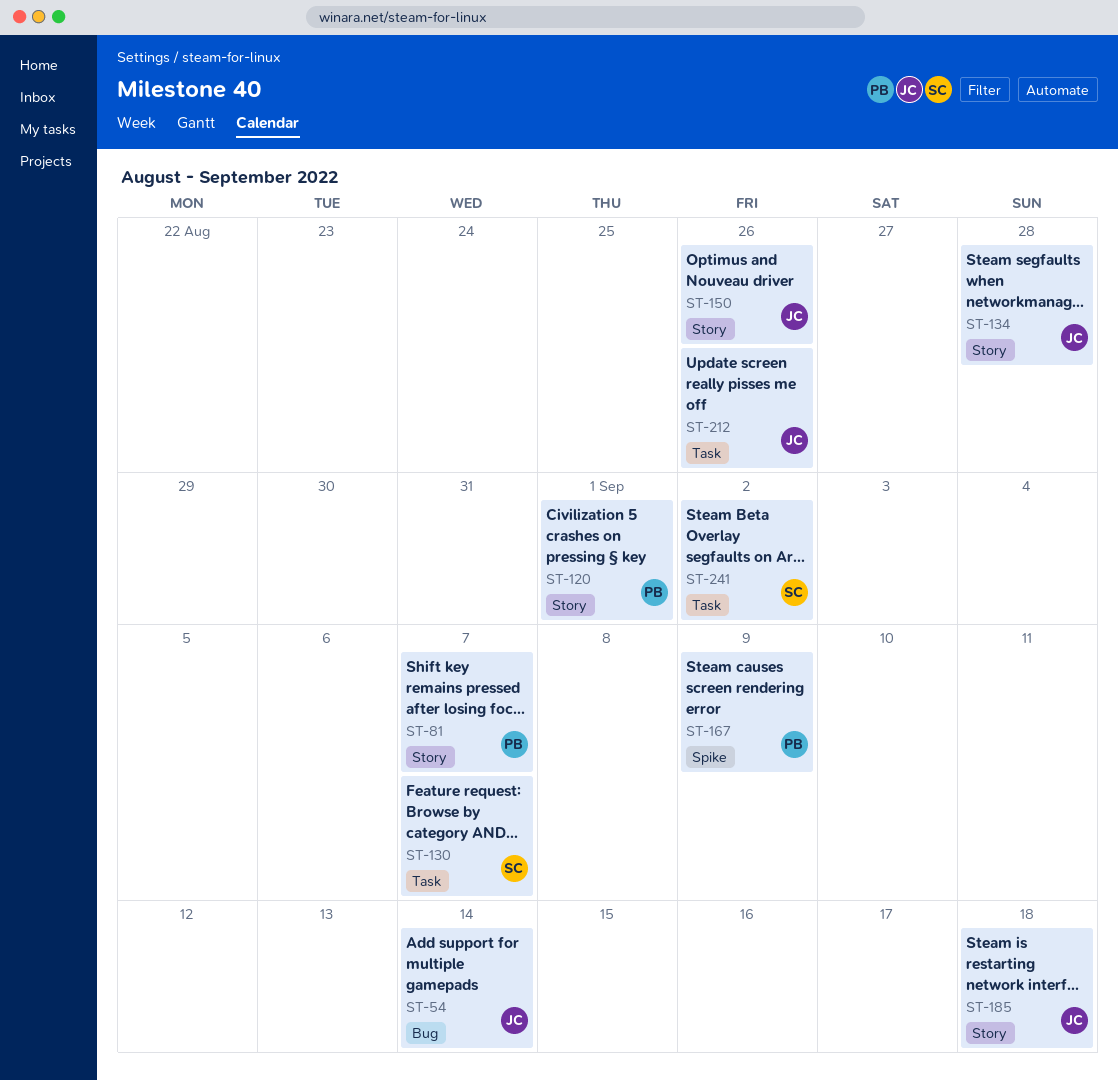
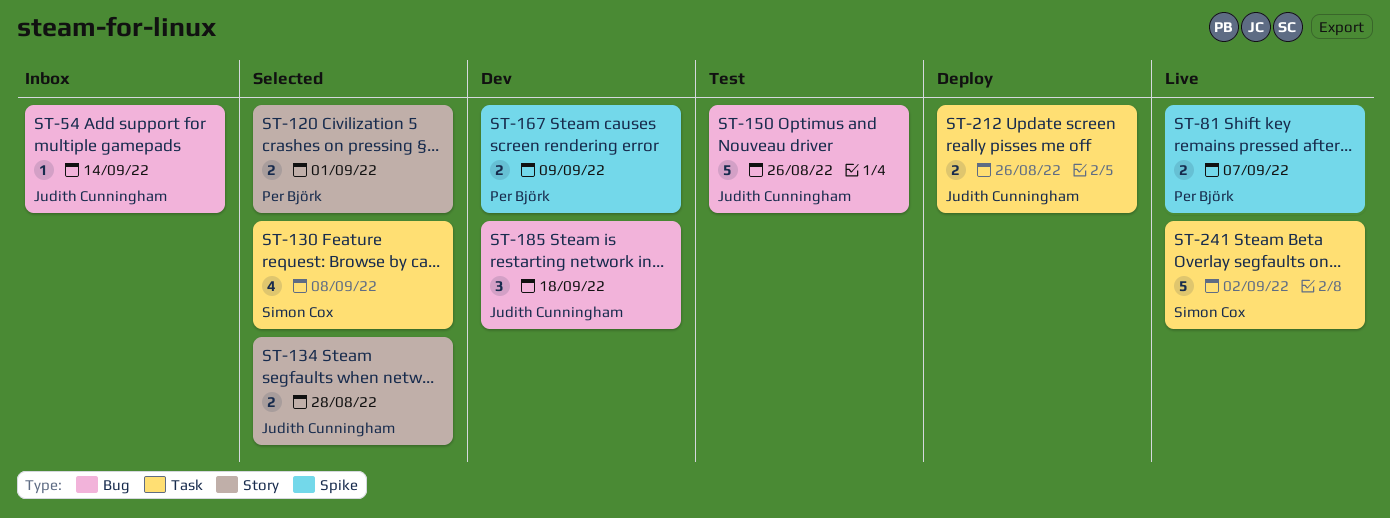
ST-81, label: Story -> Spike
ST-130, due: Sep 7 -> Sep 8
ST-150, label: Story -> Bug
ST-185, label: Story -> Bug

